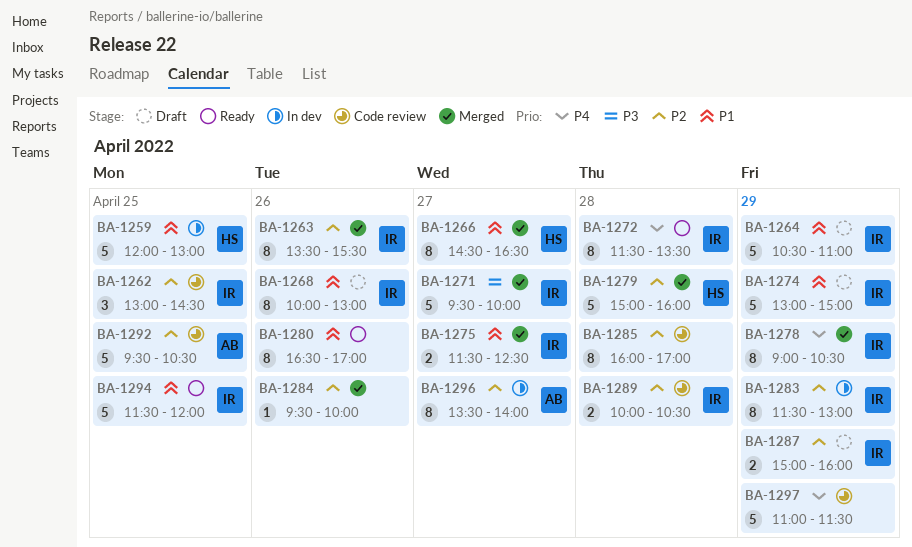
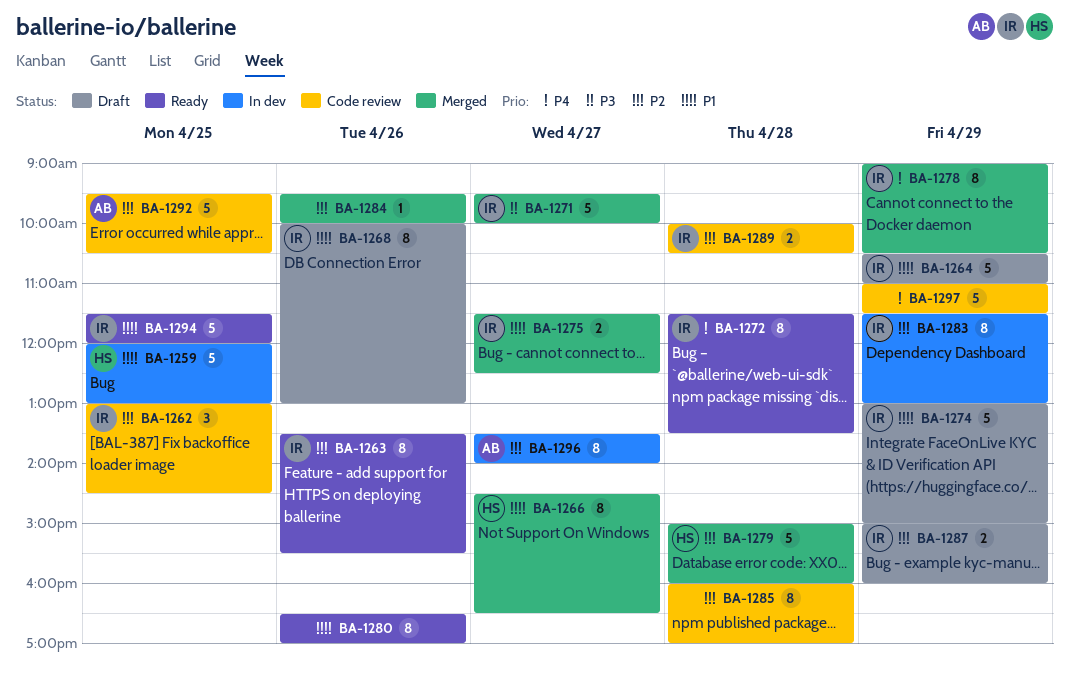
BA-1263, status: Merged -> Ready

